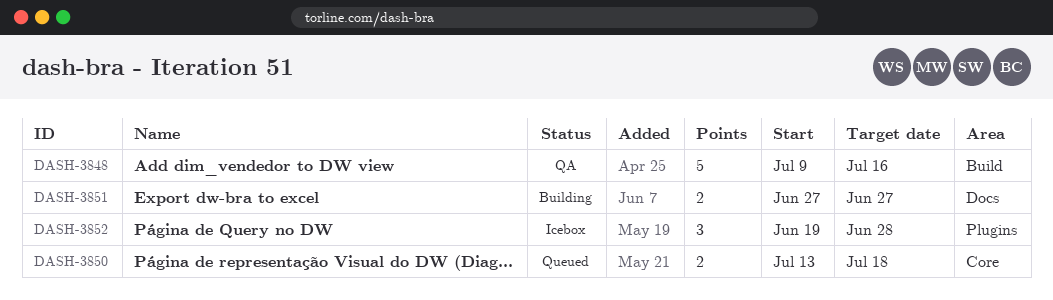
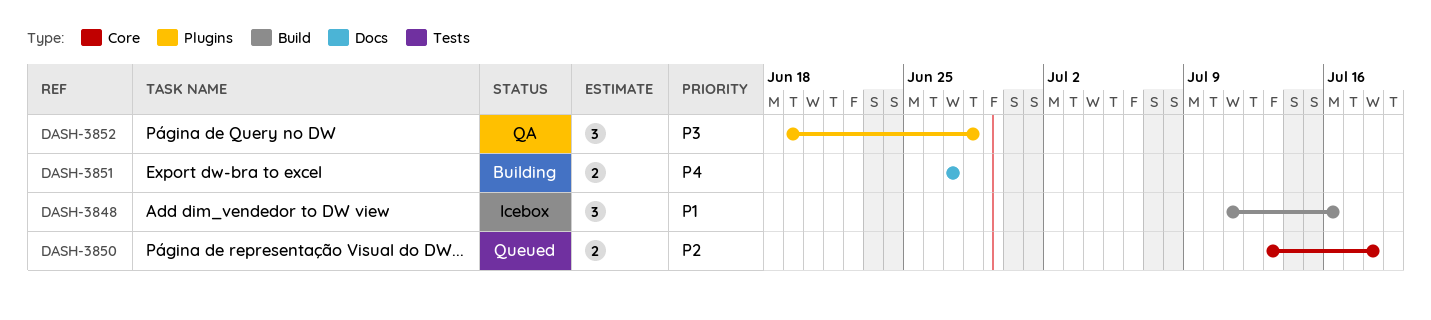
DASH-3848, status: QA -> Icebox
DASH-3848, estimate: 5 -> 3
DASH-3848, start: Jul 9 -> Jul 11
DASH-3852, status: Icebox -> QA

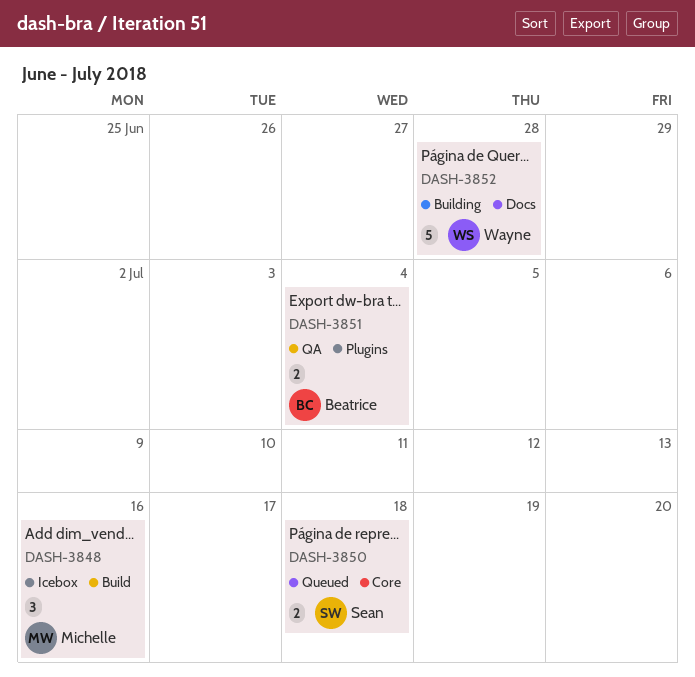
DASH-3851, status: Building -> QA
DASH-3851, label: Docs -> Plugins
DASH-3851, due: Jun 27 -> Jul 4
DASH-3852, status: QA -> Building
DASH-3852, label: Plugins -> Docs
DASH-3852, estimate: 3 -> 5

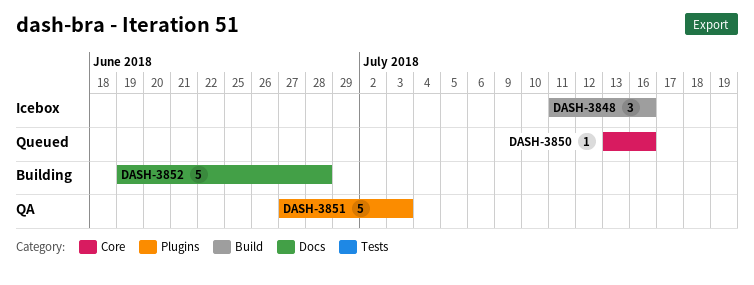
DASH-3850, estimate: 2 -> 1
DASH-3850, due: Jul 18 -> Jul 16
DASH-3851, estimate: 2 -> 5
DASH-3851, due: Jul 4 -> Jul 3

